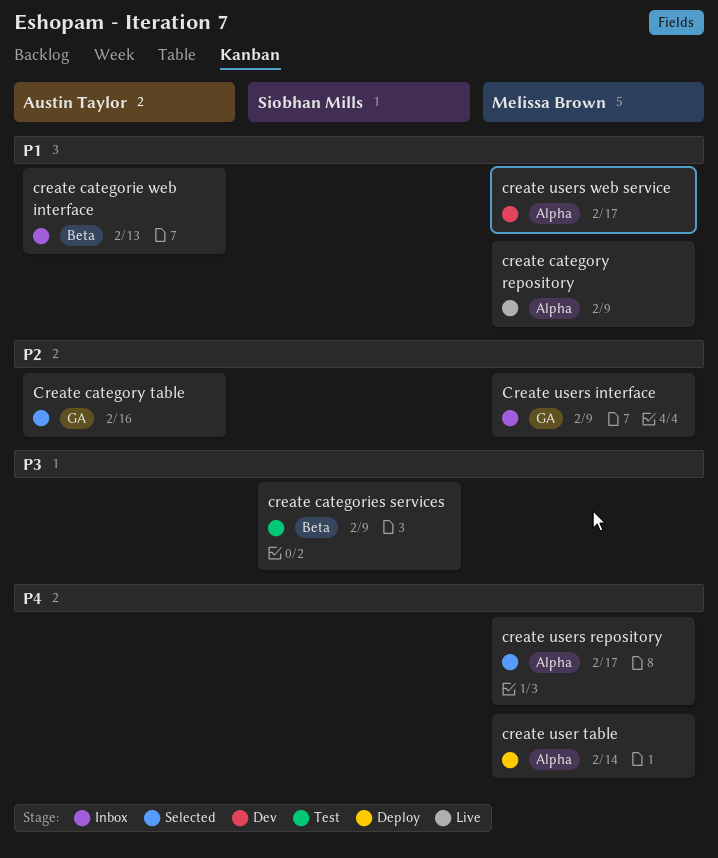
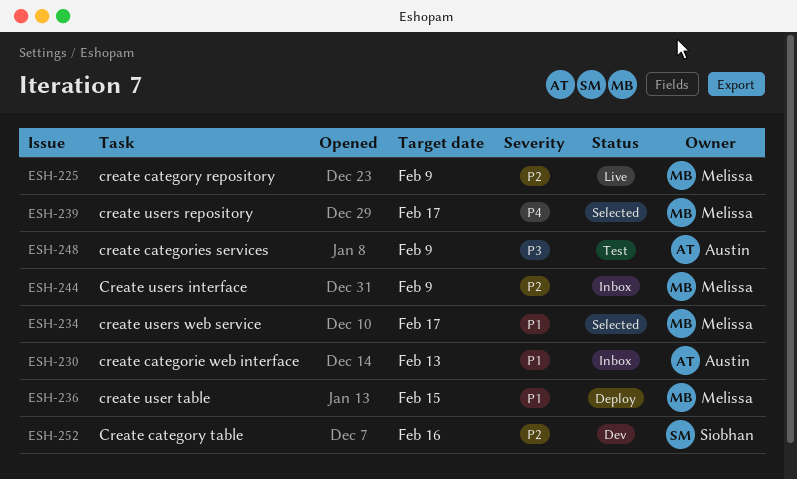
create categories services, owner: Siobhan Mills -> Austin Taylor
create category repository, priority: P1 -> P2
Create category table, status: Selected -> Dev
Create category table, owner: Austin Taylor -> Siobhan Mills
create user table, priority: P4 -> P1
create user table, due: Feb 14 -> Feb 15
create users web service, status: Dev -> Selected

